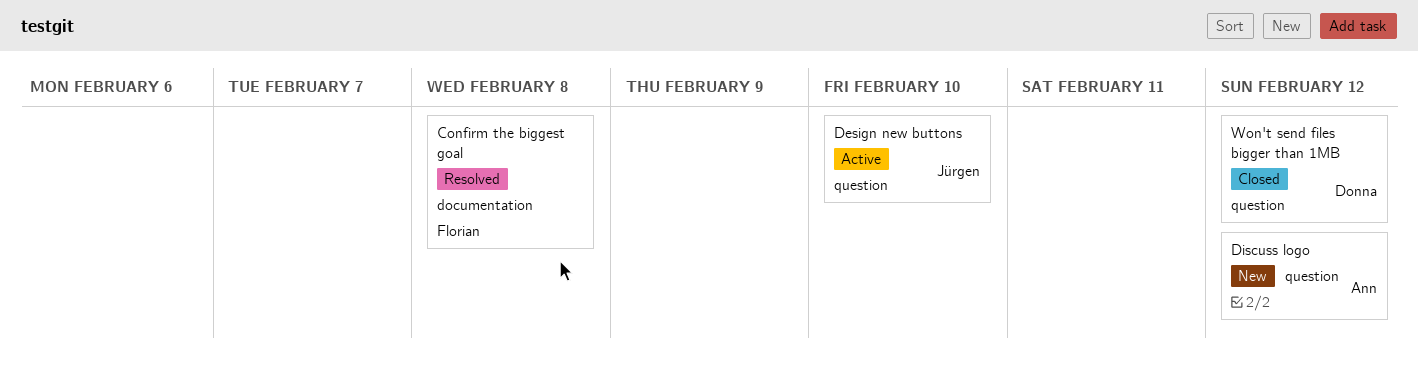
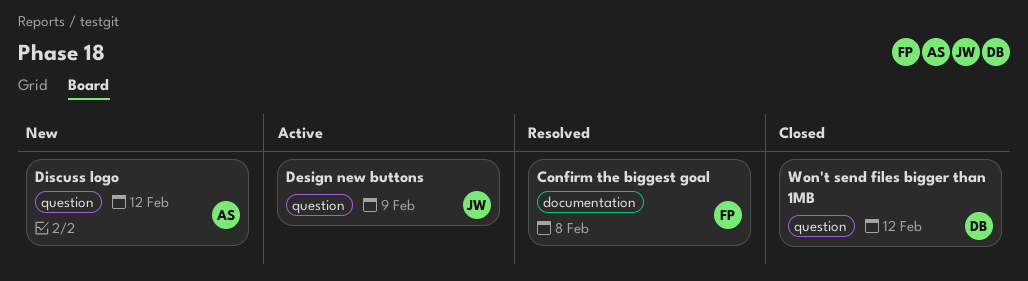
Design new buttons, due: Feb 10 -> Feb 9

